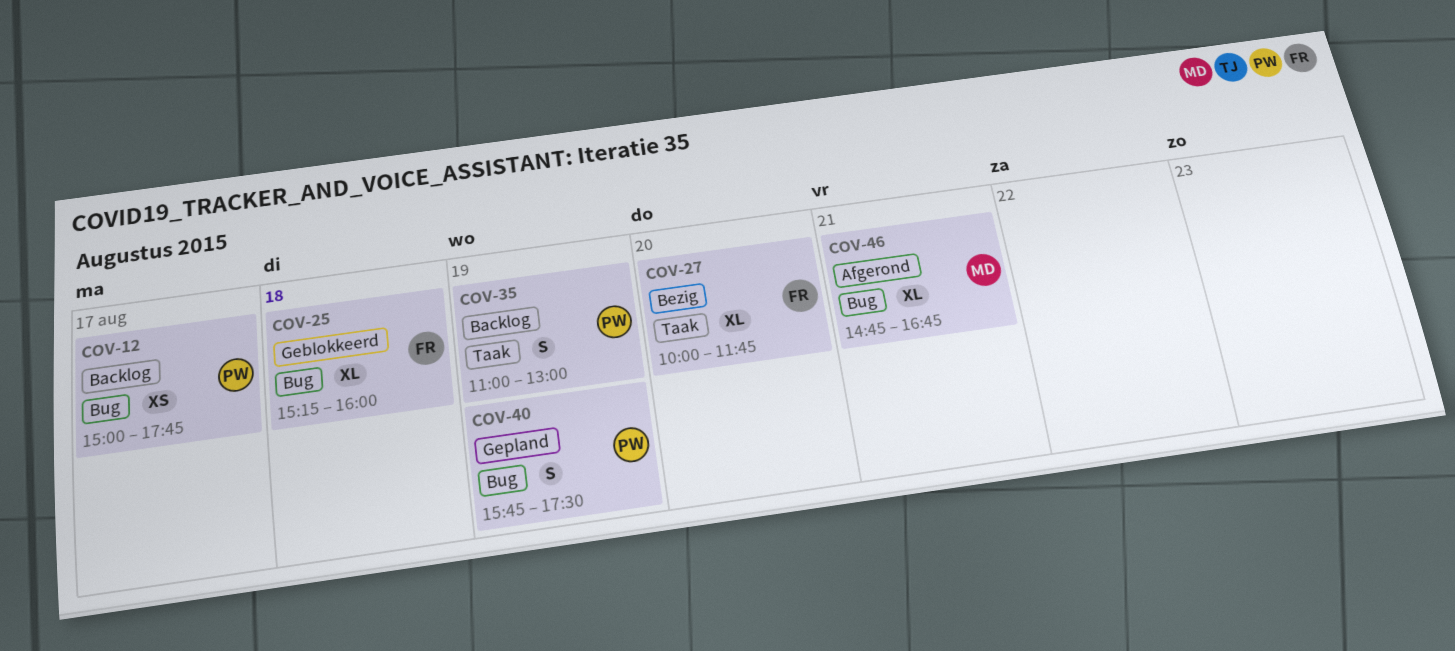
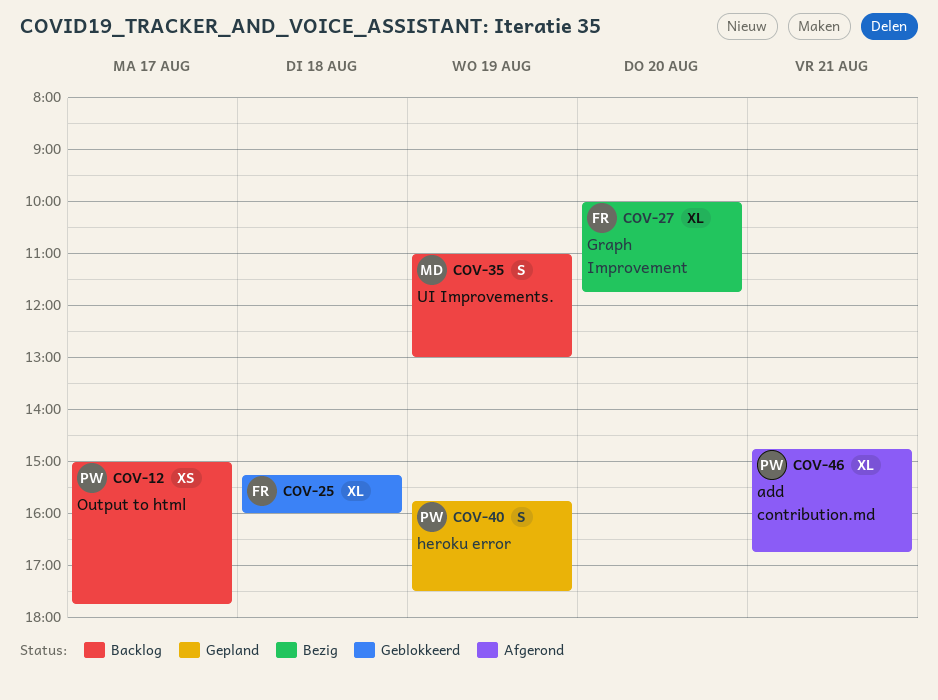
COV-35, owner: PW -> MD
COV-46, owner: MD -> PW

